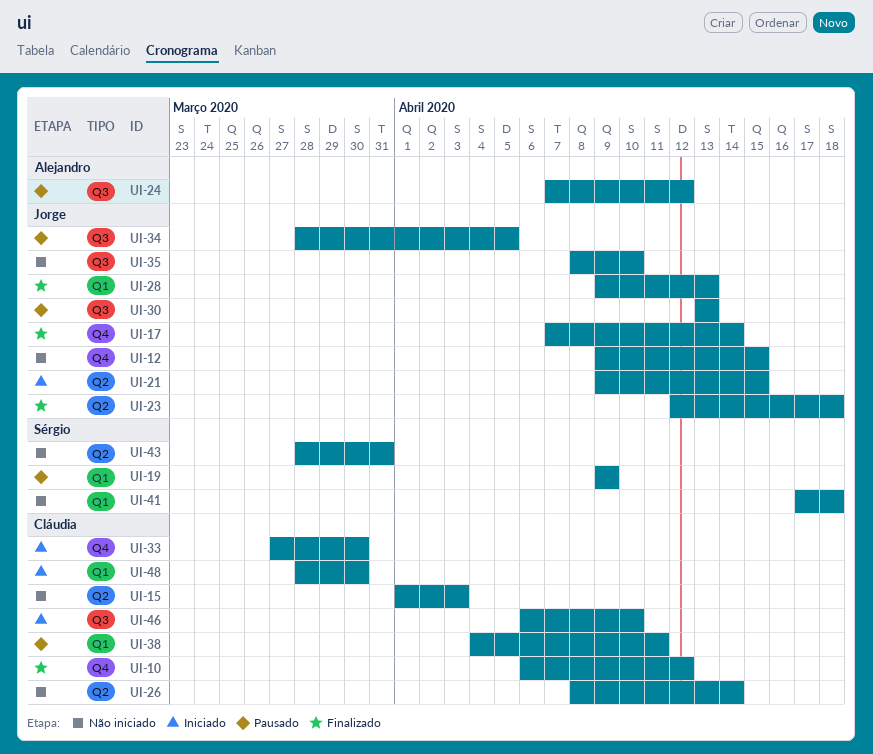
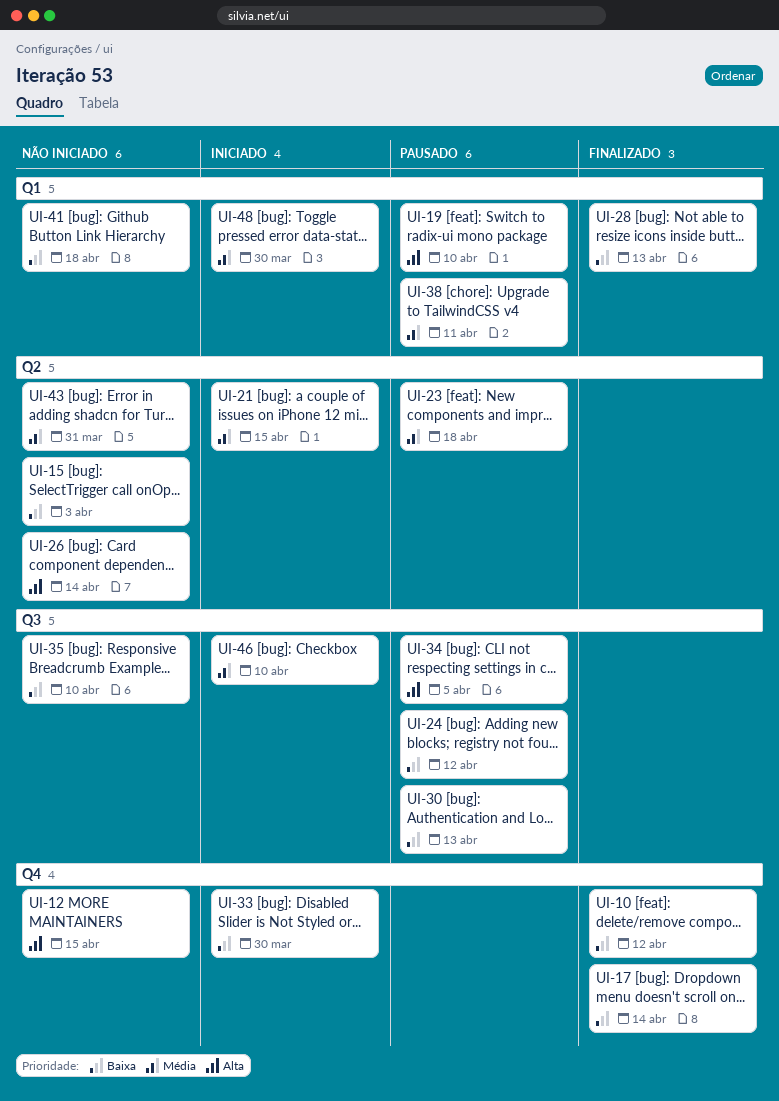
UI-19, due: Apr 9 -> Apr 10
UI-23, status: Finalizado -> Pausado

